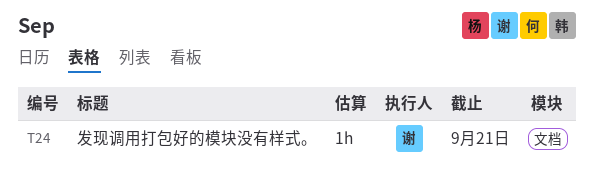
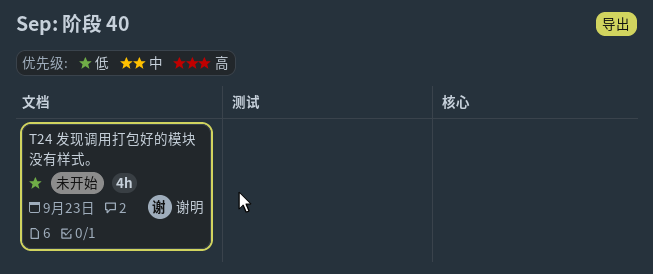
T24, estimate: 1h -> 4h
T24, due: Sep 21 -> Sep 23

